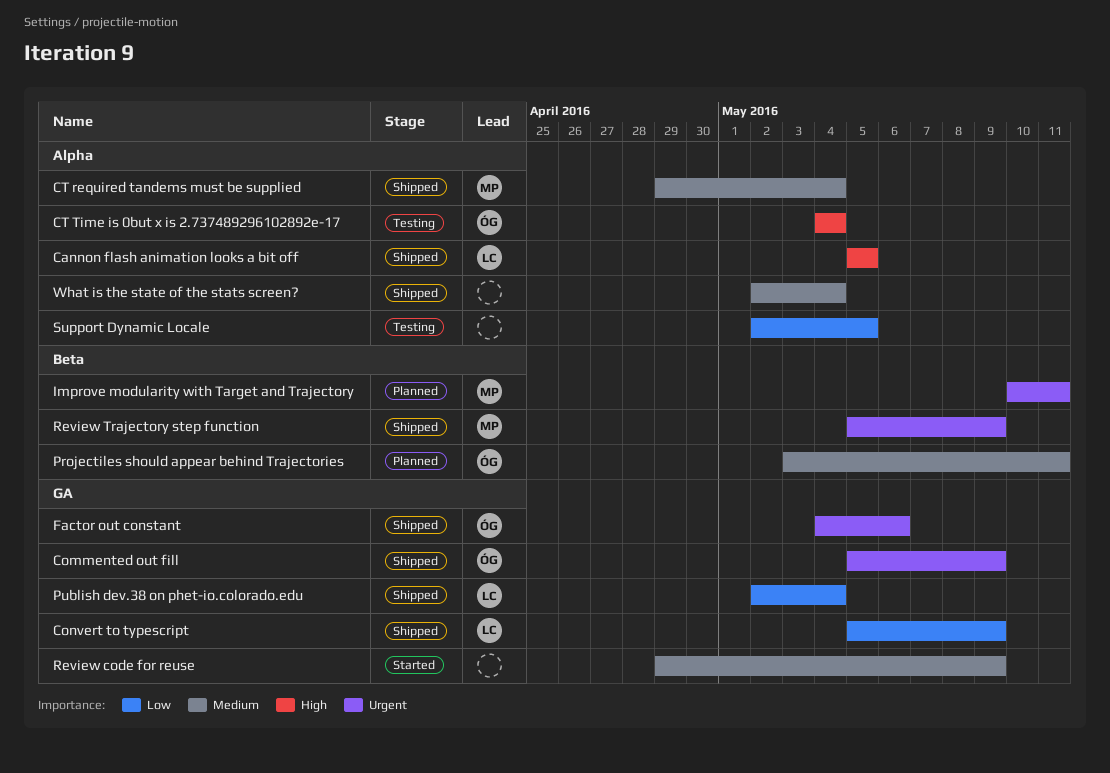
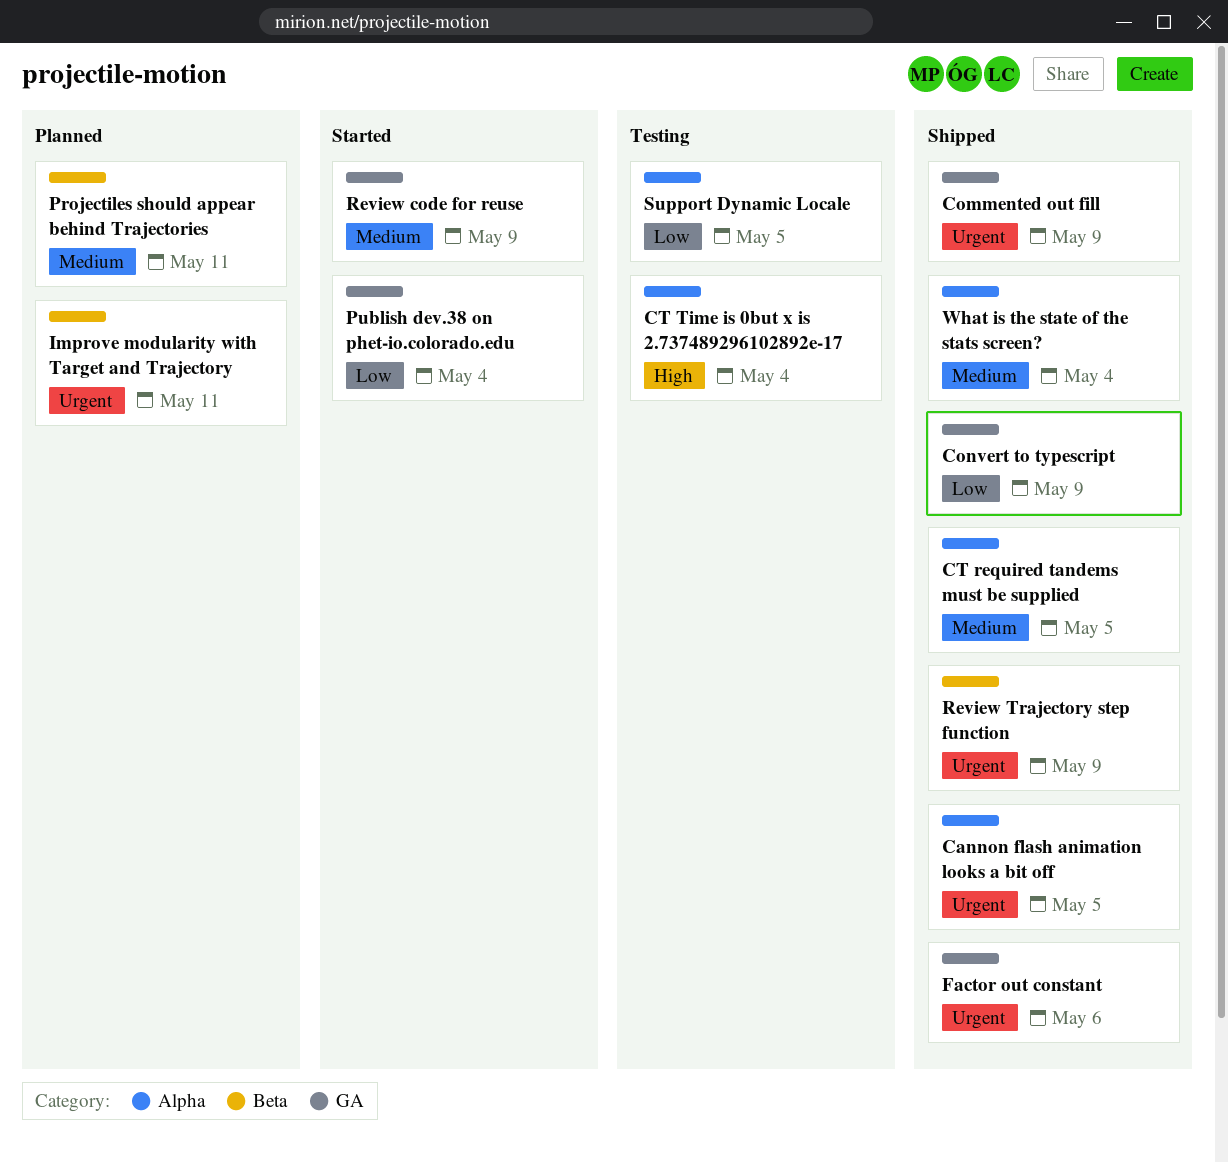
Cannon flash animation looks a bit off, priority: High -> Urgent
CT required tandems must be supplied, due: May 4 -> May 5
Publish dev.38 on phet-io.colorado.edu, status: Shipped -> Started

